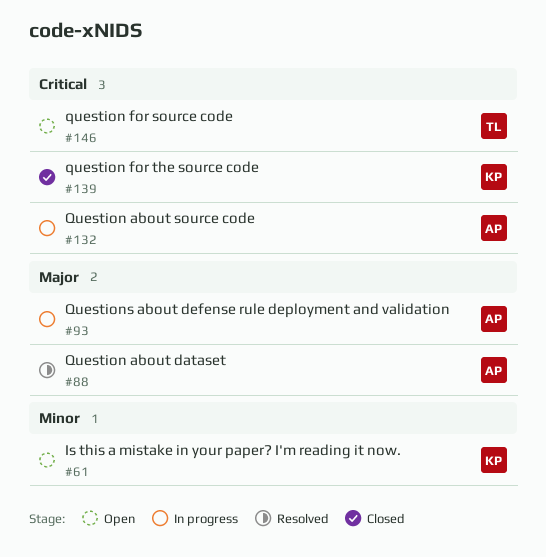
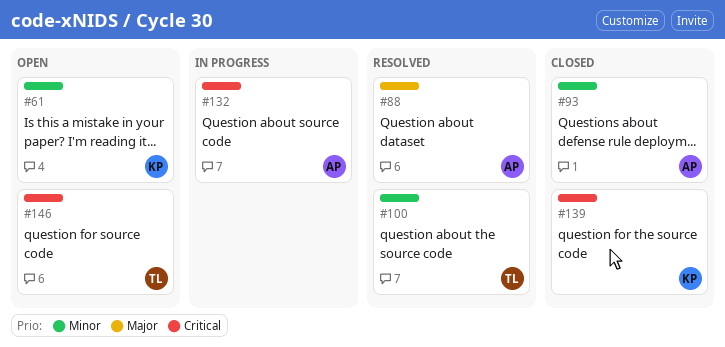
#93, status: In progress -> Closed
#93, priority: Major -> Minor
#100: none -> present

